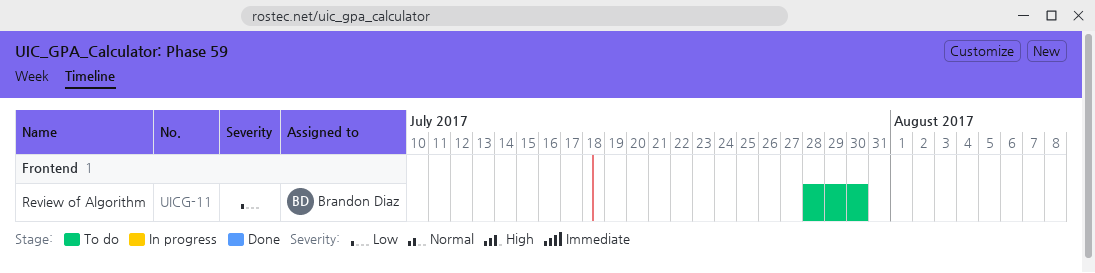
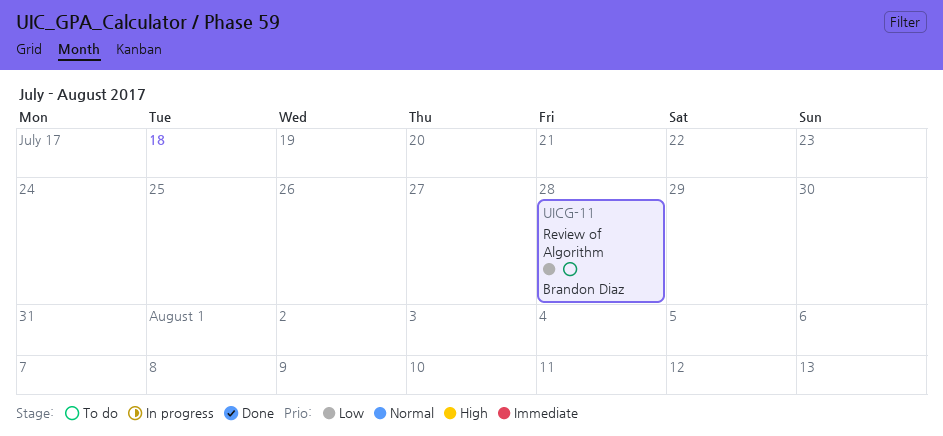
UICG-11, due: Jul 30 -> Jul 28

